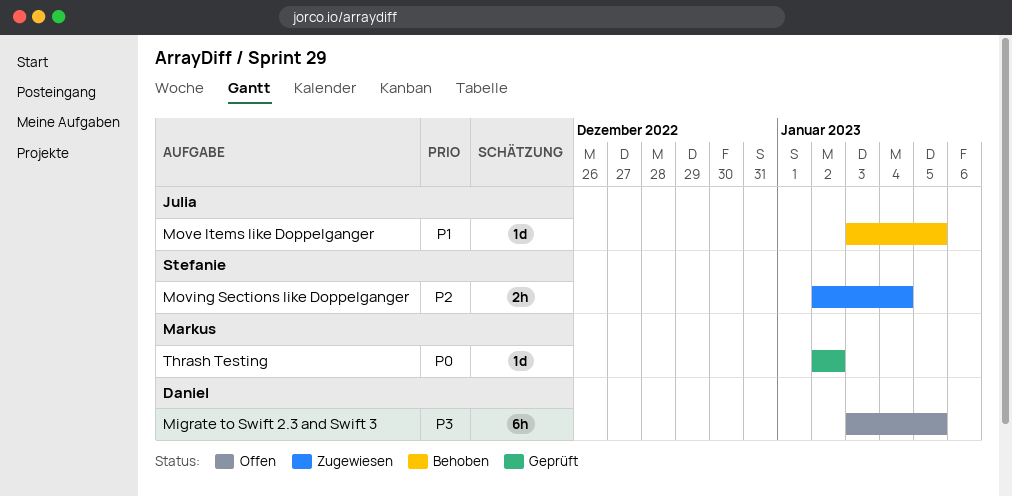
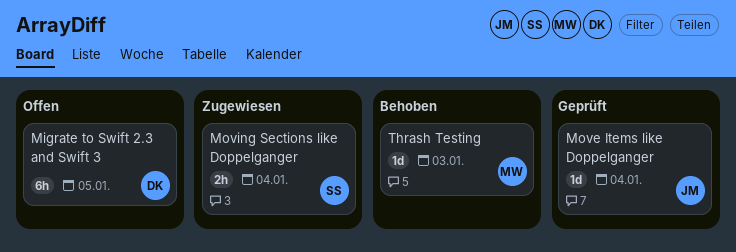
Move Items like Doppelganger, status: Behoben -> Geprüft
Move Items like Doppelganger, due: Jan 5 -> Jan 4
Thrash Testing, status: Geprüft -> Behoben
Thrash Testing, due: Jan 2 -> Jan 3

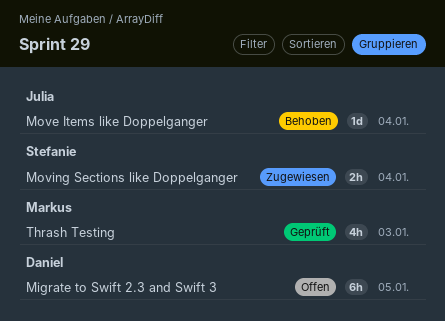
Move Items like Doppelganger, status: Geprüft -> Behoben
Thrash Testing, status: Behoben -> Geprüft
Thrash Testing, estimate: 1d -> 4h

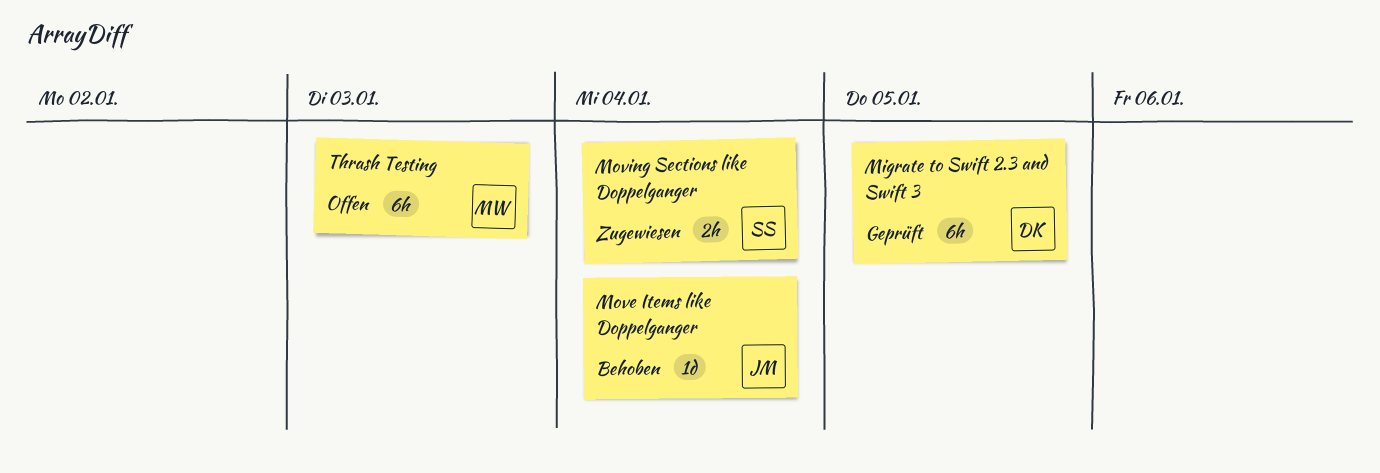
Migrate to Swift 2.3 and Swift 3, status: Offen -> Geprüft
Thrash Testing, status: Geprüft -> Offen
Thrash Testing, estimate: 4h -> 6h

